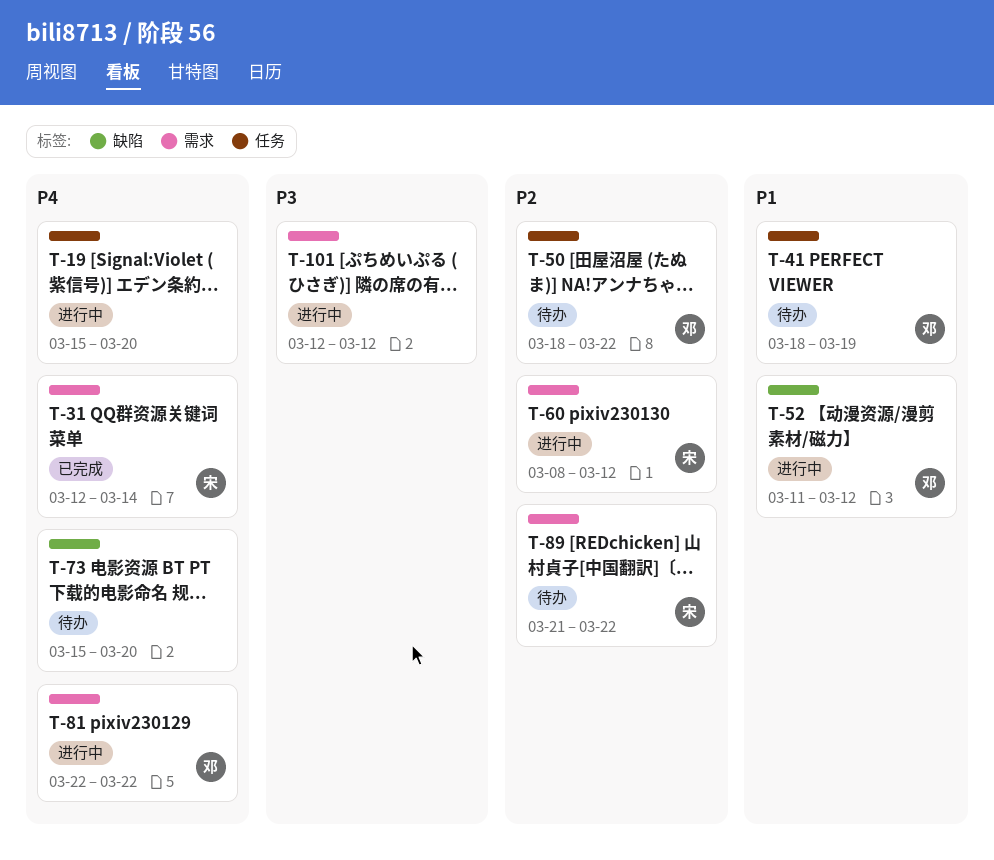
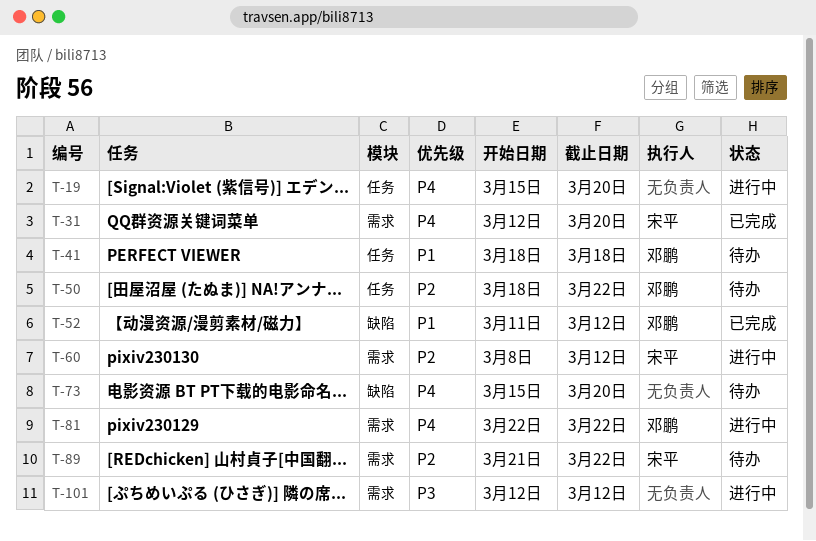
T-31, due: Mar 14 -> Mar 20
T-41, due: Mar 19 -> Mar 18
T-52, status: 进行中 -> 已完成

